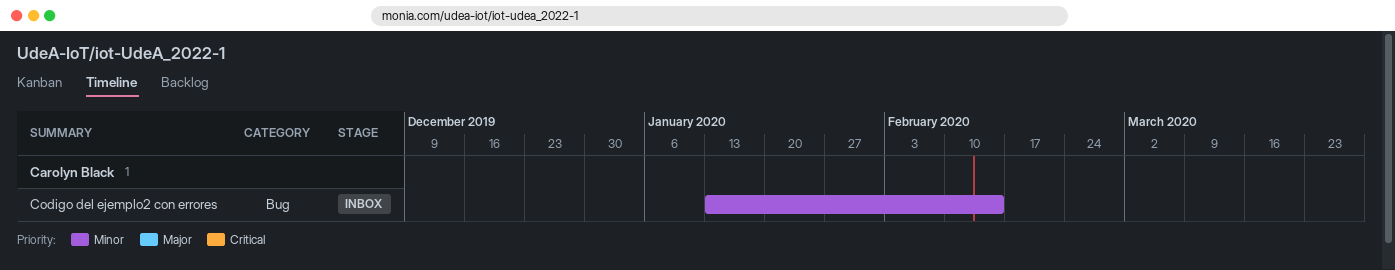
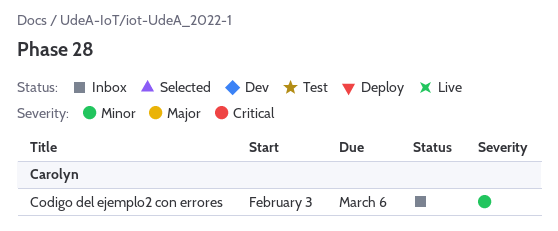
Codigo del ejemplo2 con errores, start: Jan 13 -> Feb 3
Codigo del ejemplo2 con errores, due: Feb 14 -> Mar 6

